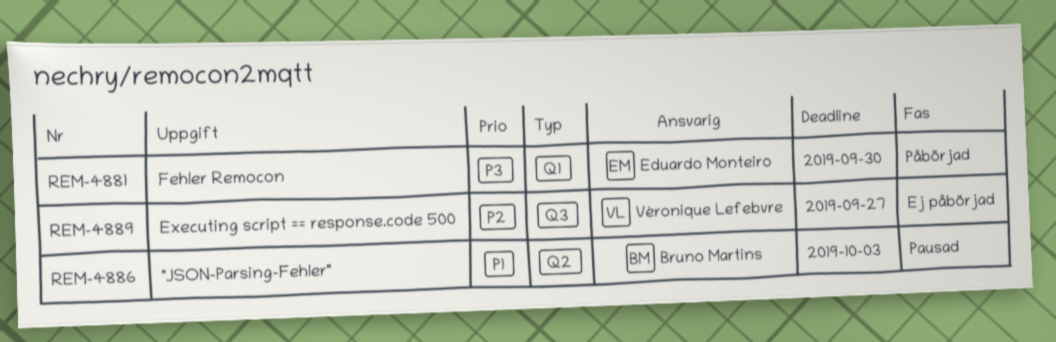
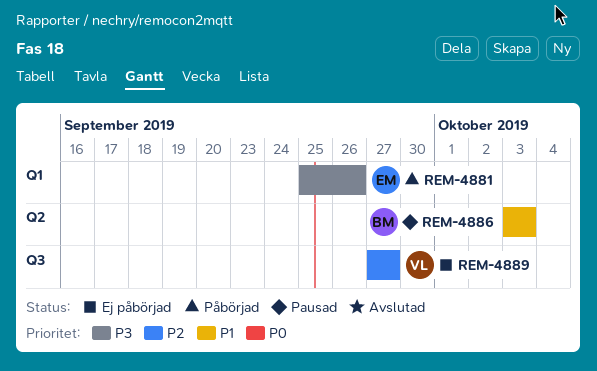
REM-4881, due: Sep 30 -> Sep 26

